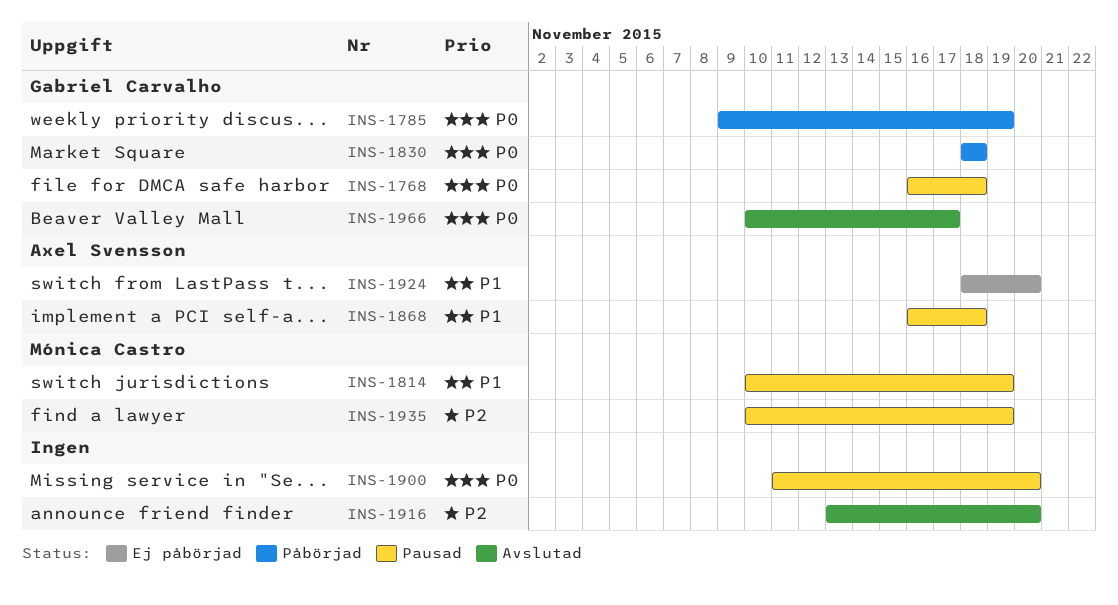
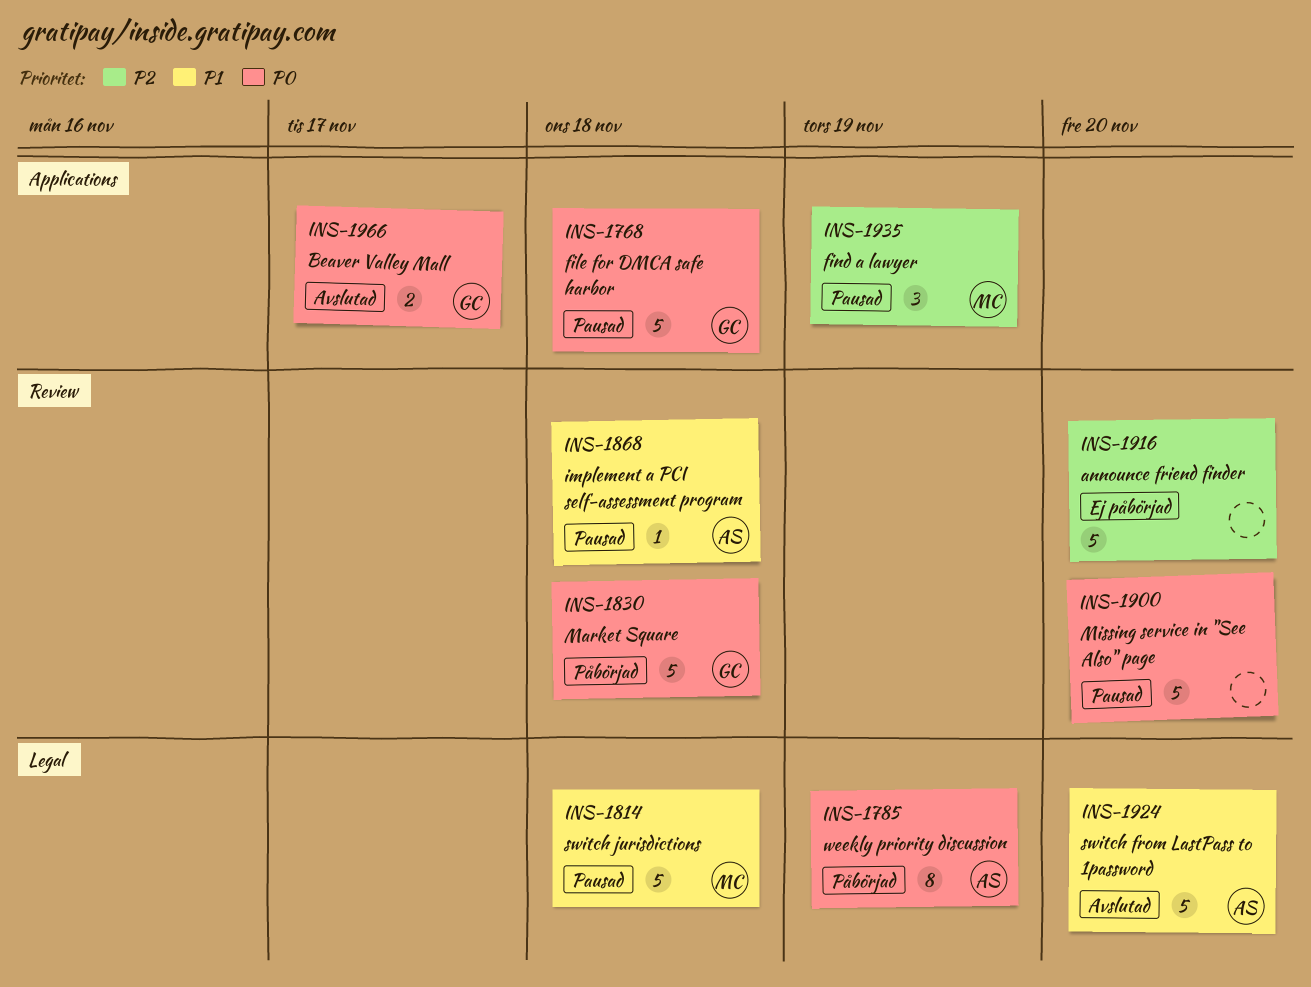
INS-1785, owner: Gabriel Carvalho -> Axel Svensson
INS-1814, due: Nov 19 -> Nov 18
INS-1916, status: Avslutad -> Ej påbörjad
INS-1924, status: Ej påbörjad -> Avslutad

